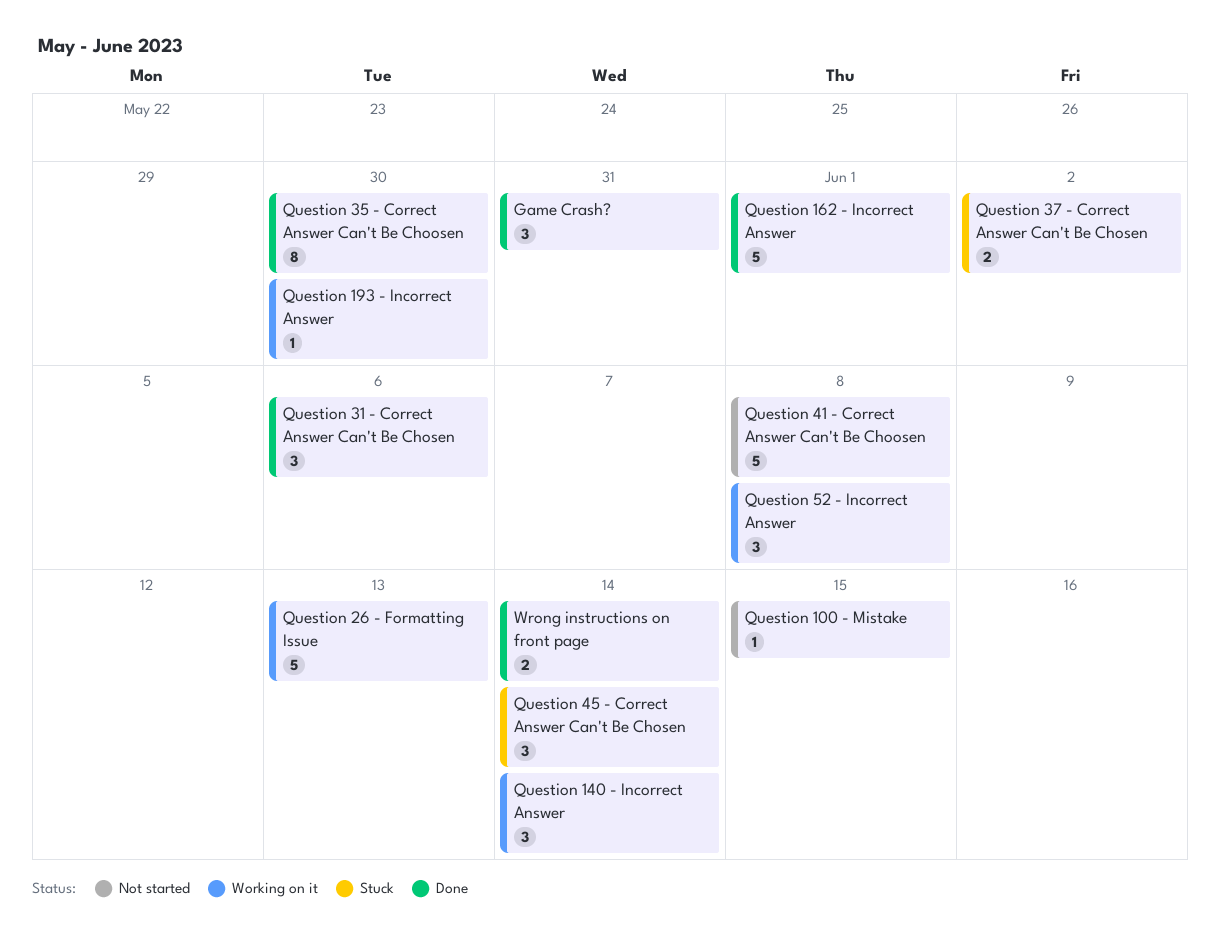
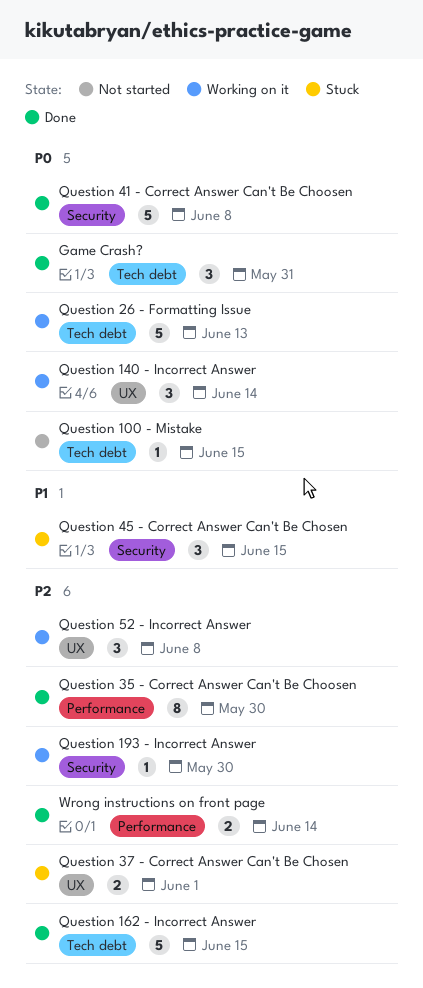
Question 162 - Incorrect Answer, due: Jun 1 -> Jun 15
Question 31 - Correct Answer Can't Be Chosen: present -> none
Question 37 - Correct Answer Can't Be Chosen, due: Jun 2 -> Jun 1
Question 41 - Correct Answer Can't Be Choosen, status: Not started -> Done
Question 45 - Correct Answer Can't Be Chosen, due: Jun 14 -> Jun 15

